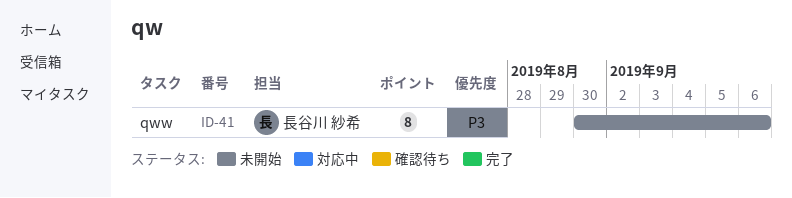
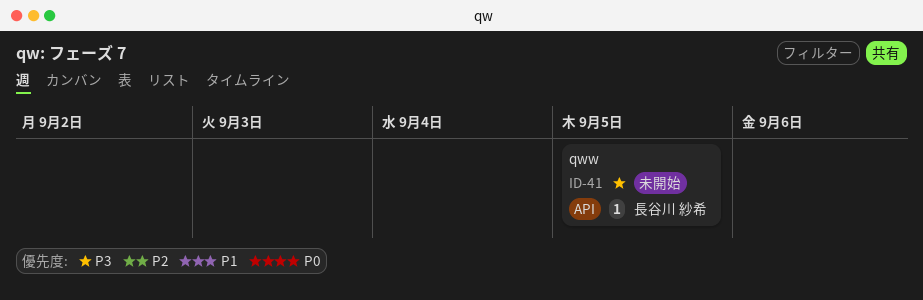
ID-41, estimate: 8 -> 1
ID-41, due: Sep 6 -> Sep 5

